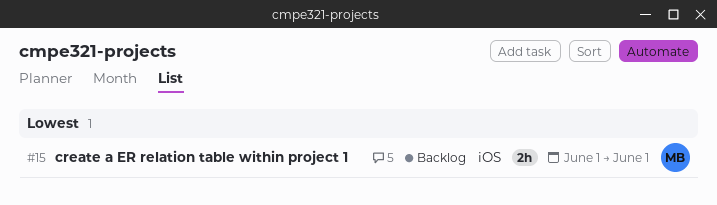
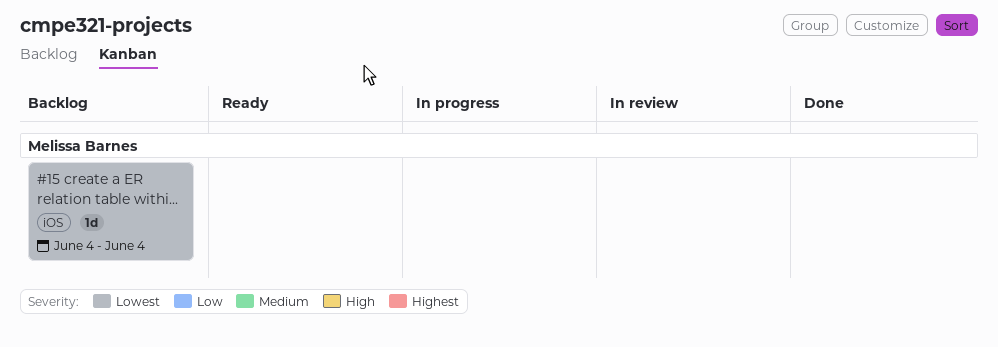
#15, estimate: 2h -> 1d
#15, start: Jun 1 -> Jun 4
#15, due: Jun 1 -> Jun 4

